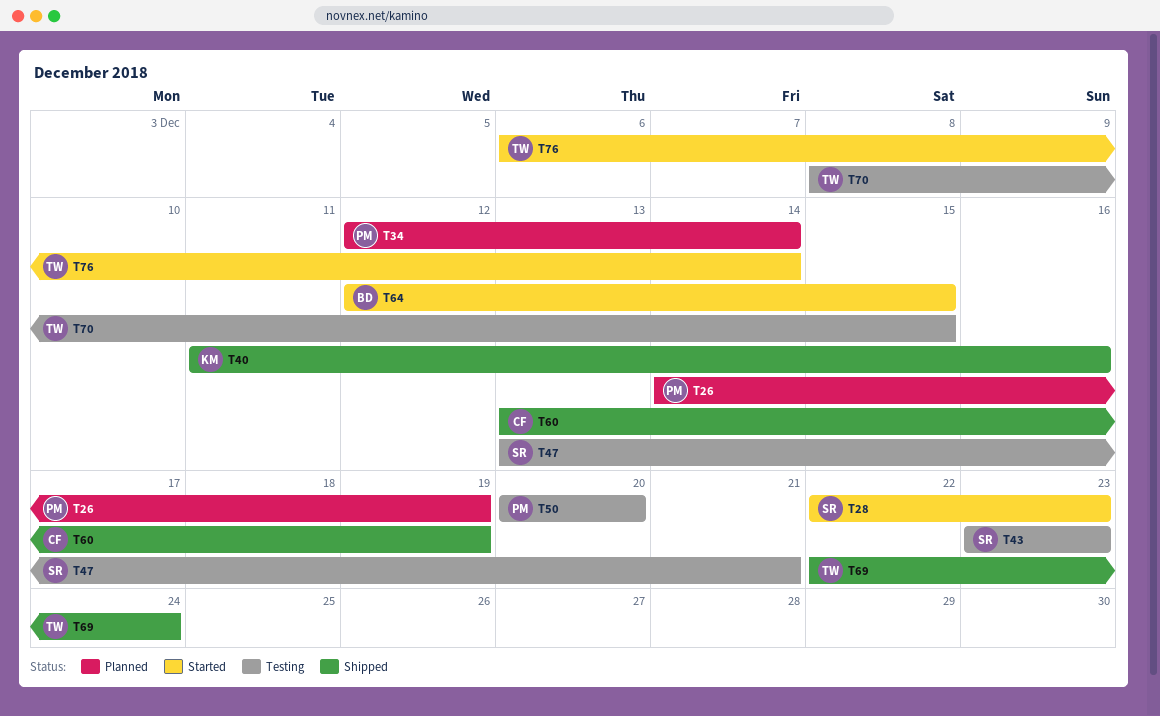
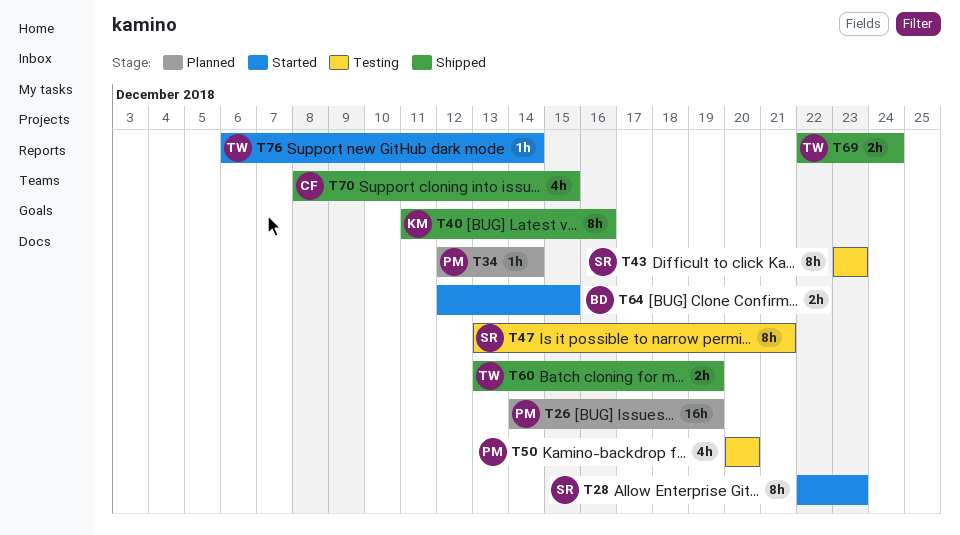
T60, owner: CF -> TW
T70, status: Testing -> Shipped
T70, owner: TW -> CF

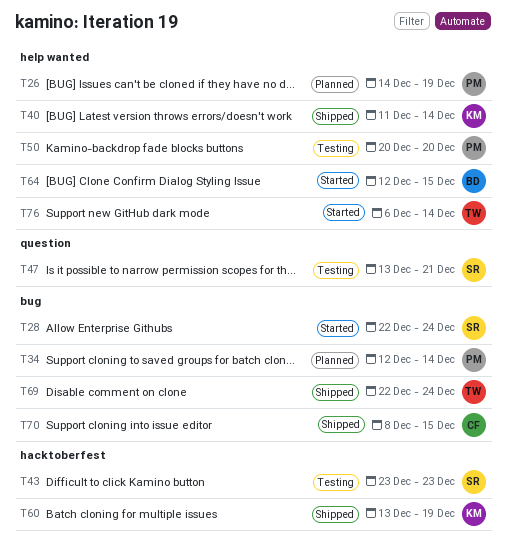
T28, due: Dec 23 -> Dec 24
T40, due: Dec 16 -> Dec 14
T60, owner: TW -> KM

